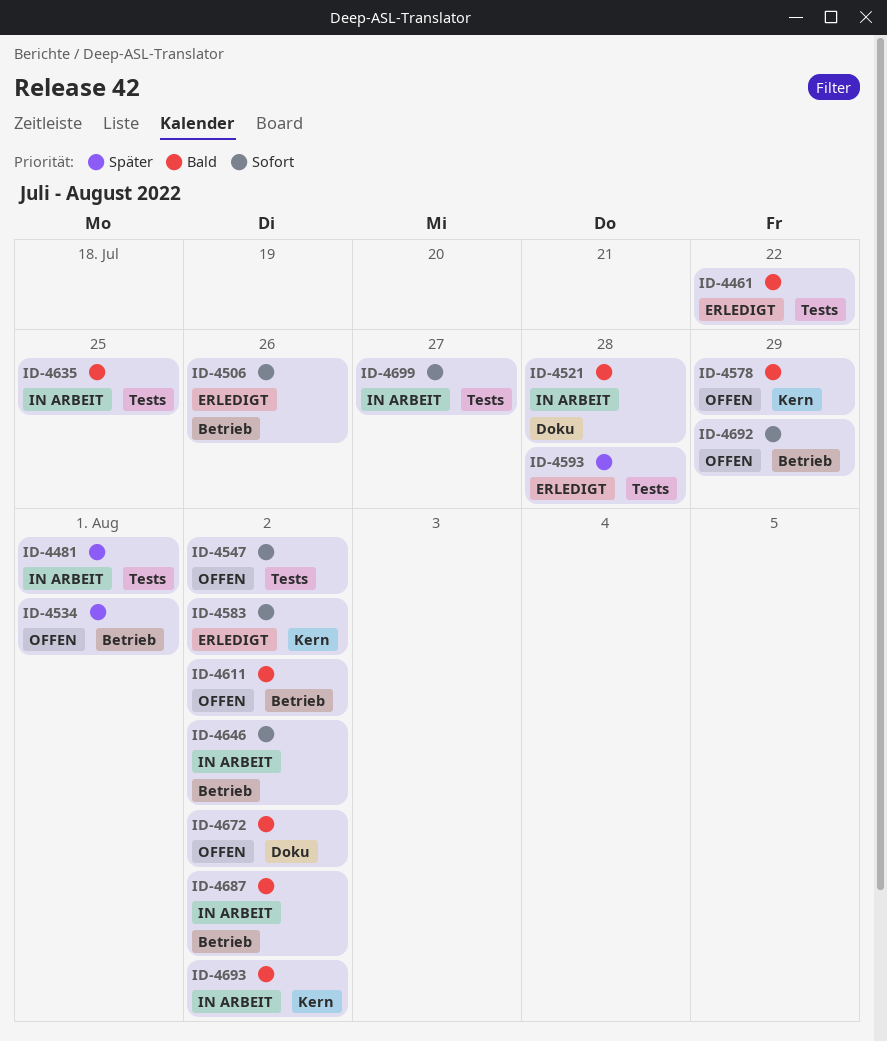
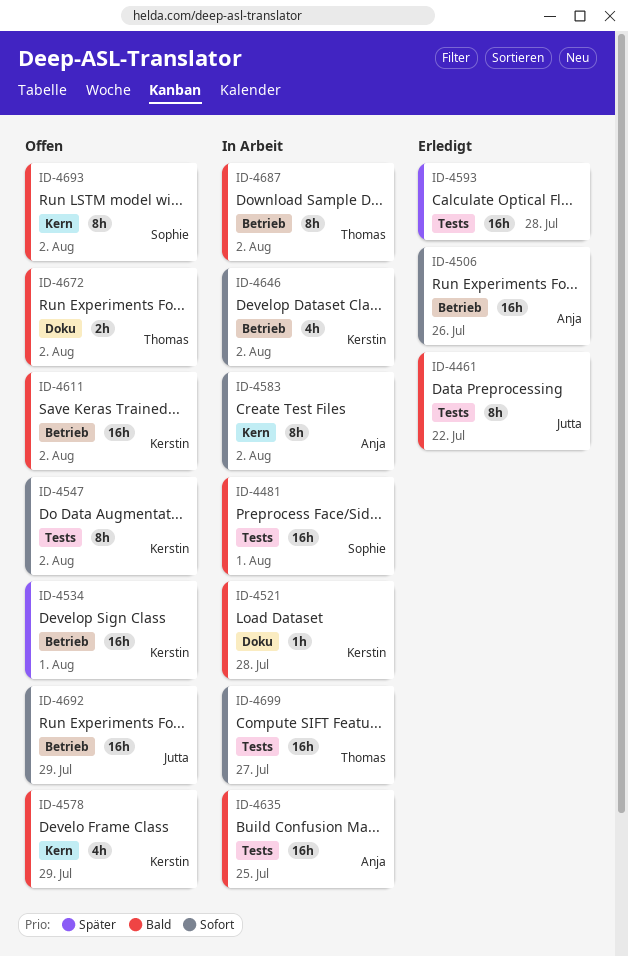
ID-4481, priority: Später -> Bald
ID-4583, status: Erledigt -> In Arbeit
ID-4693, status: In Arbeit -> Offen

